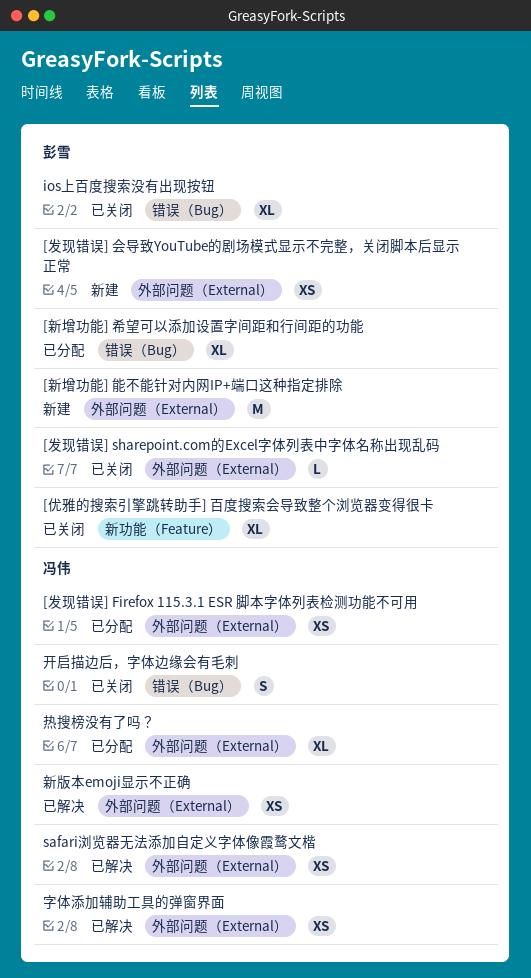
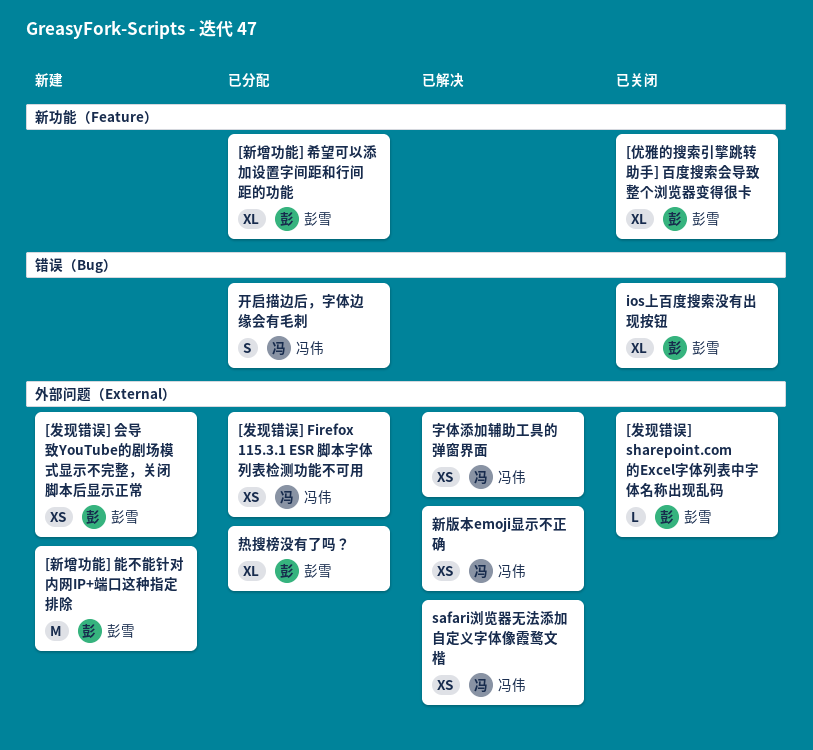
[新增功能] 希望可以添加设置字间距和行间距的功能, label: 错误（Bug） -> 新功能（Feature）
开启描边后，字体边缘会有毛刺, status: 已关闭 -> 已分配
热搜榜没有了吗？, owner: 冯伟 -> 彭雪

